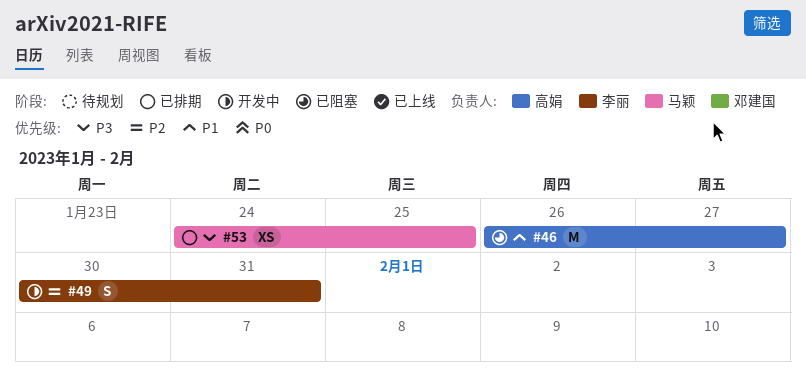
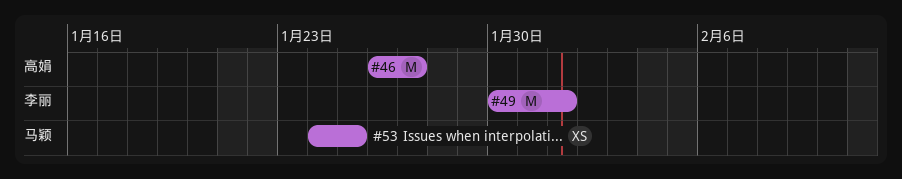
#49, estimate: S -> M
#49, due: Jan 31 -> Feb 1

